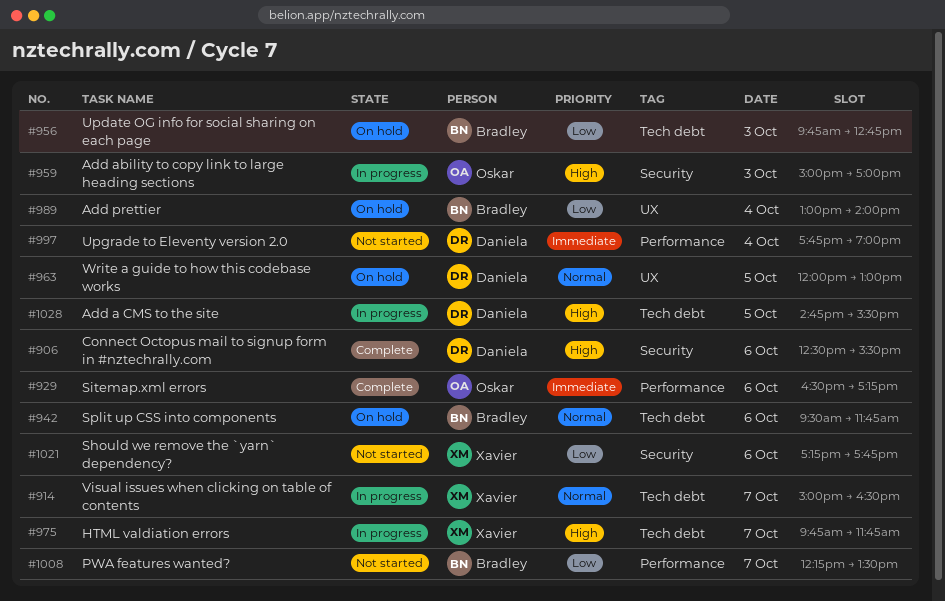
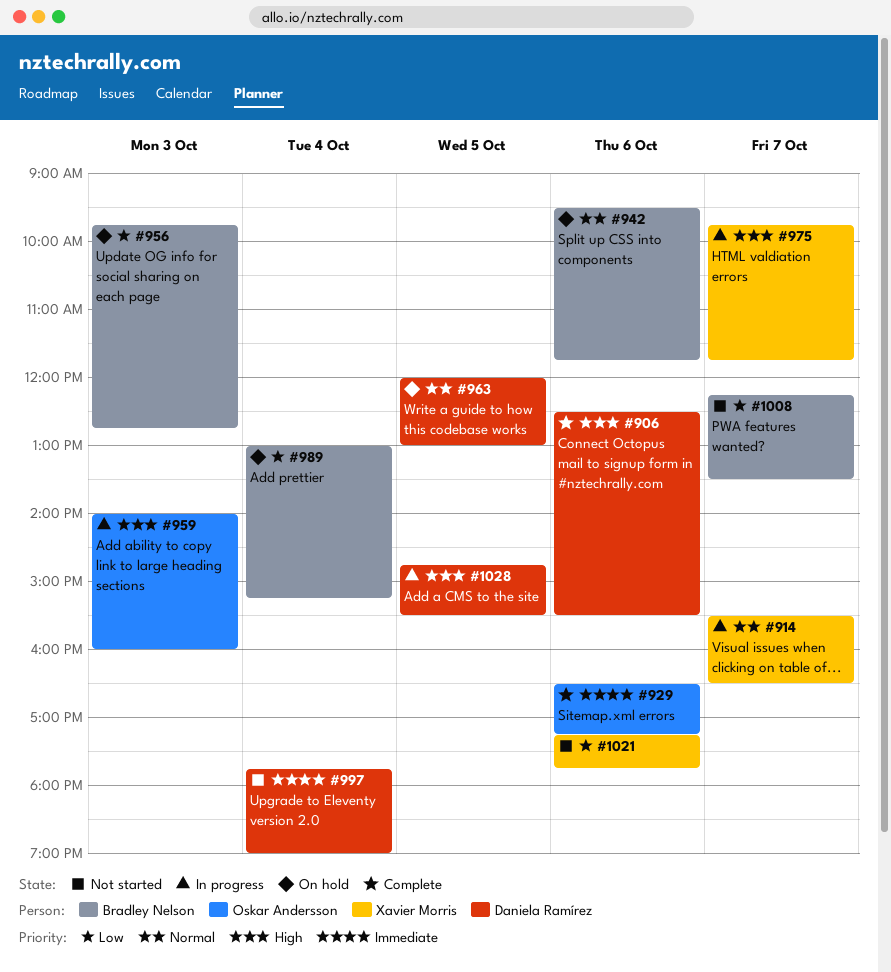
#914, begins: 15:00 -> 15:30
#959, begins: 15:00 -> 14:00
#959, ends: 17:00 -> 16:00
#989, ends: 14:00 -> 15:15

